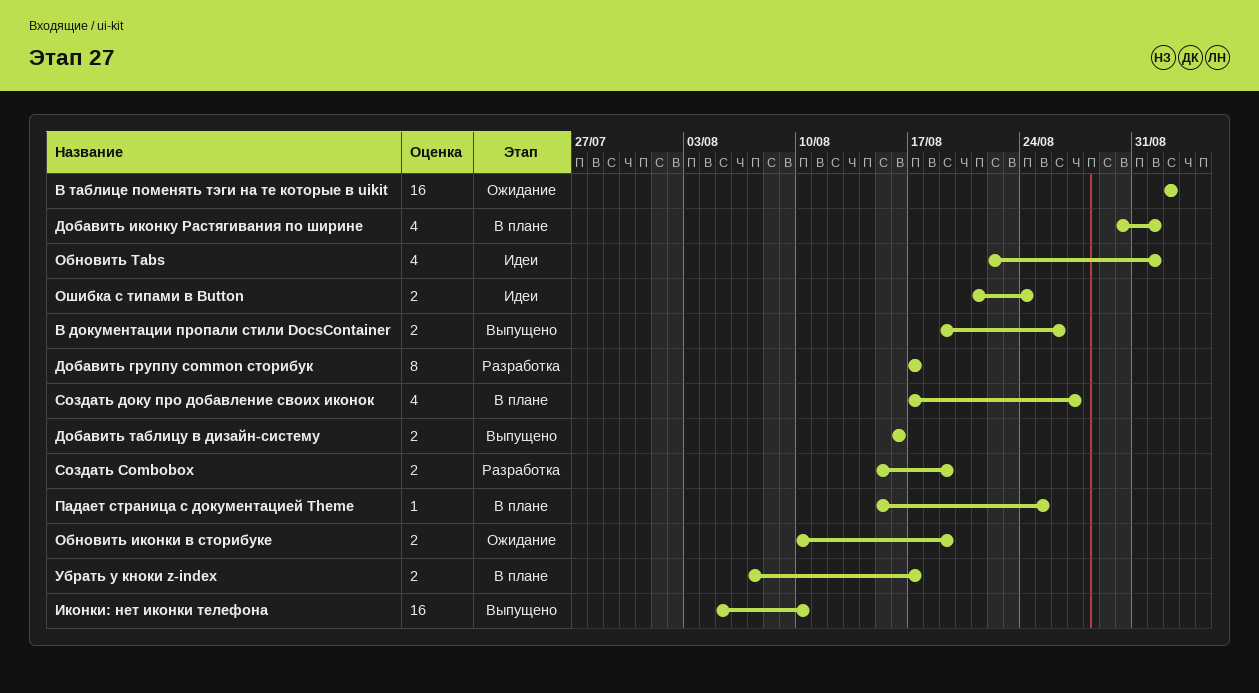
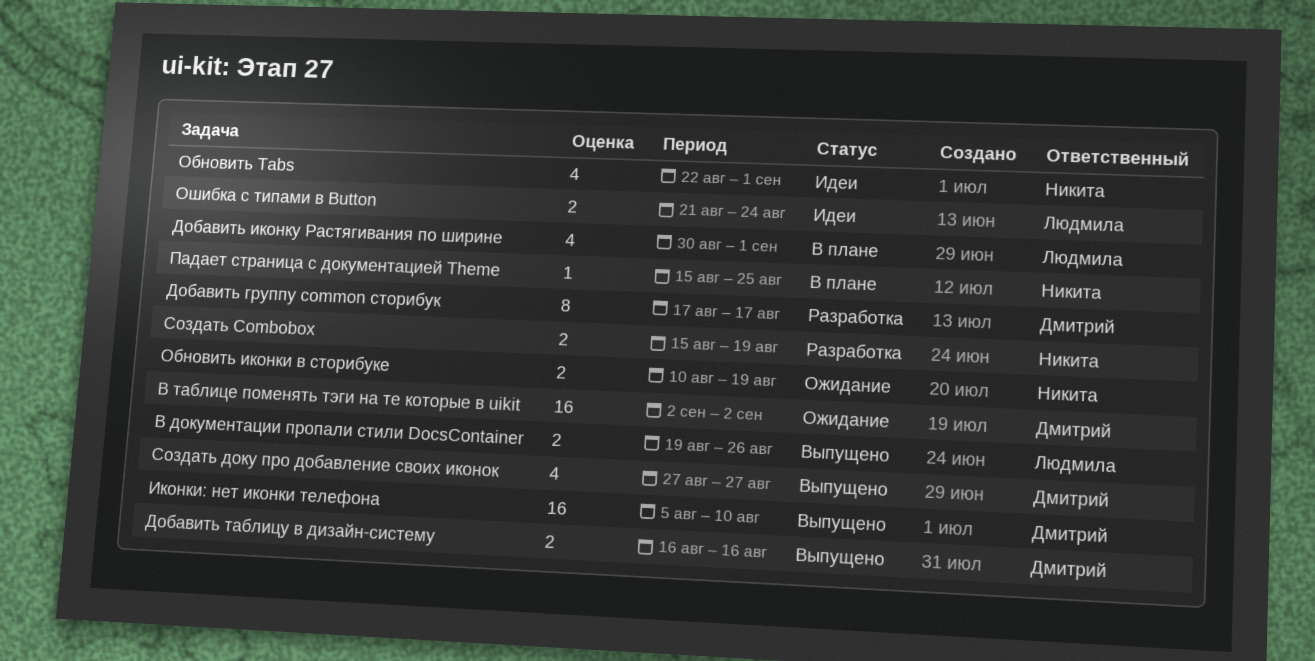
Создать доку про добавление своих иконок, status: В плане -> Выпущено
Создать доку про добавление своих иконок, start: Aug 17 -> Aug 27
Убрать у кноки z-index: present -> none

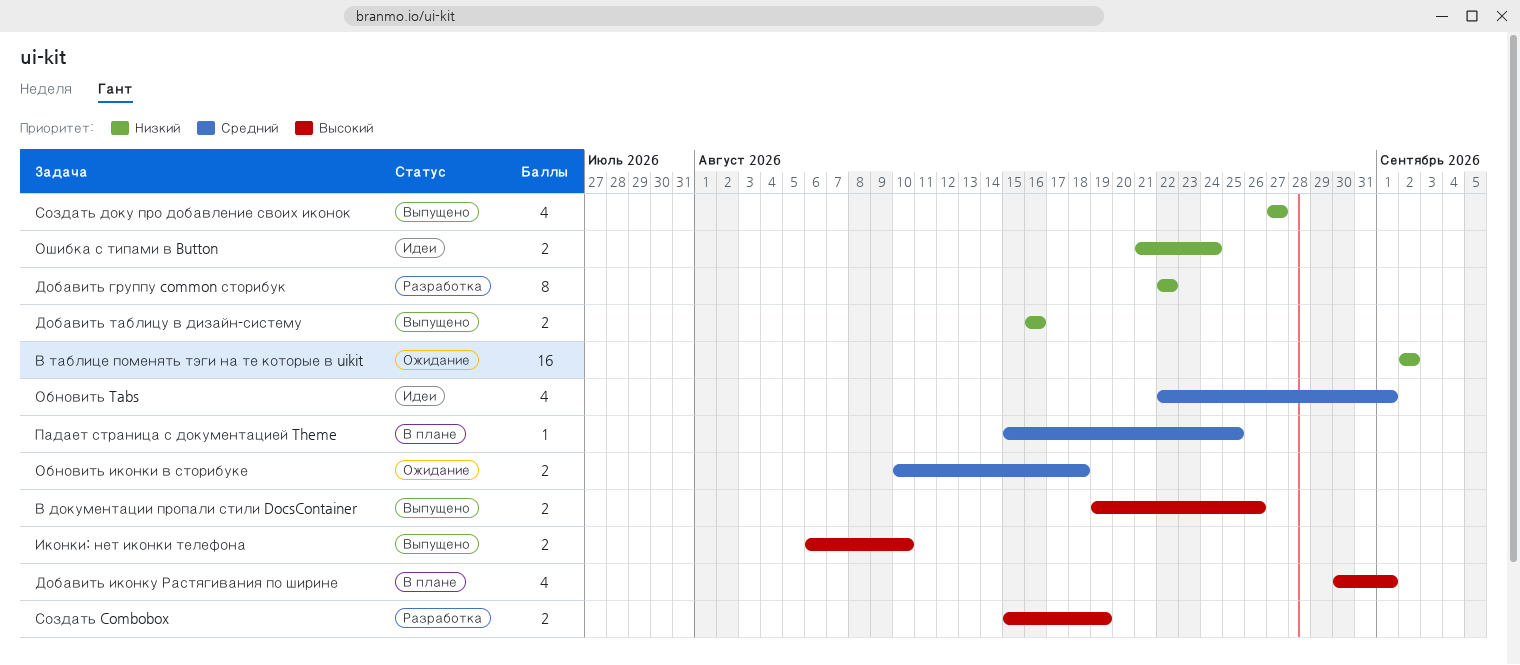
Добавить группу common сторибук, start: Aug 17 -> Aug 22
Добавить группу common сторибук, due: Aug 17 -> Aug 22
Иконки: нет иконки телефона, estimate: 16 -> 2
Иконки: нет иконки телефона, start: Aug 5 -> Aug 6
Обновить иконки в сторибуке, due: Aug 19 -> Aug 18

